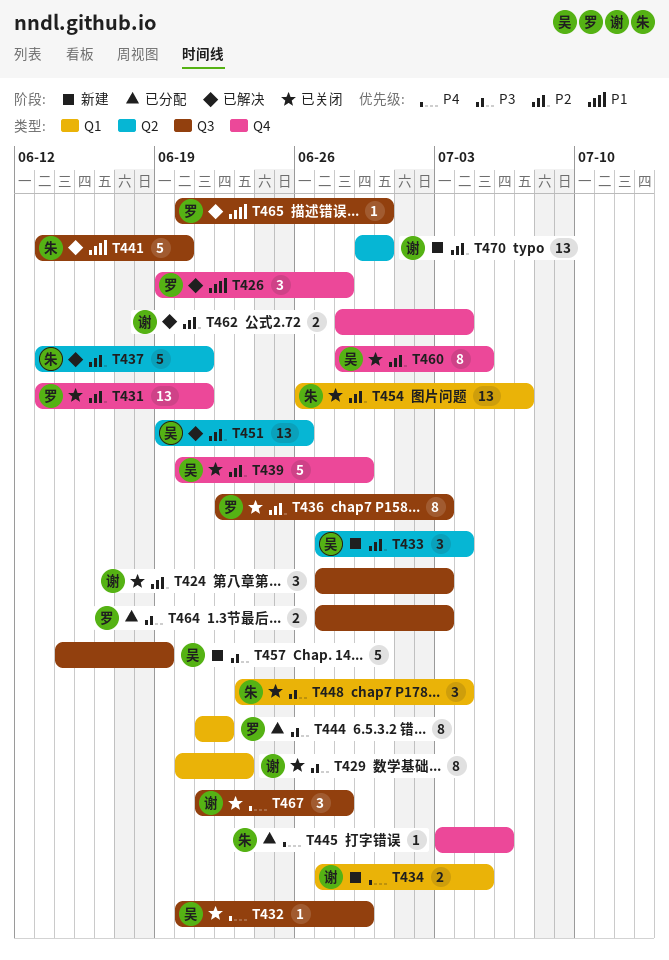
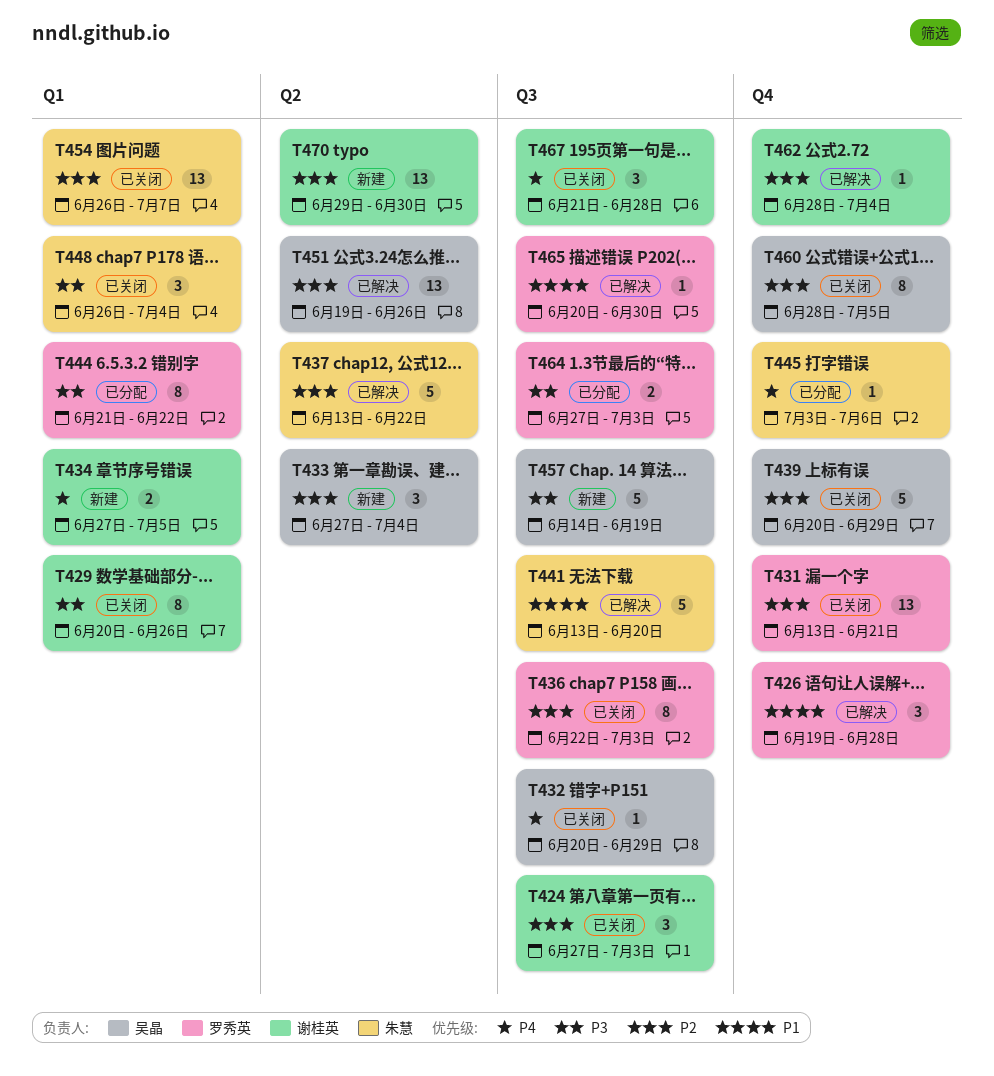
T429, due: Jun 23 -> Jun 26
T437, due: Jun 21 -> Jun 22
T448, start: Jun 23 -> Jun 26
T462, estimate: 2 -> 1

